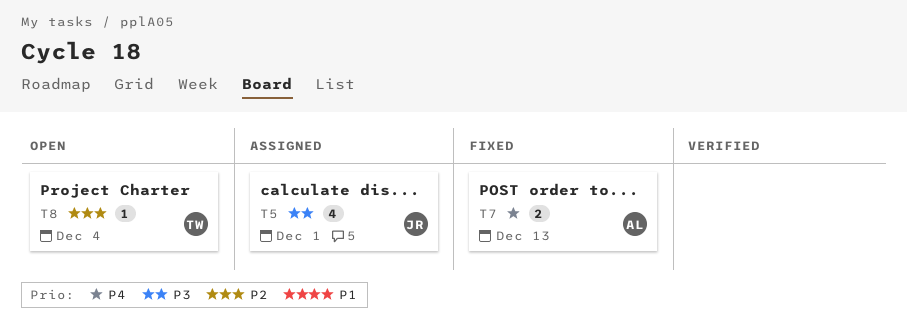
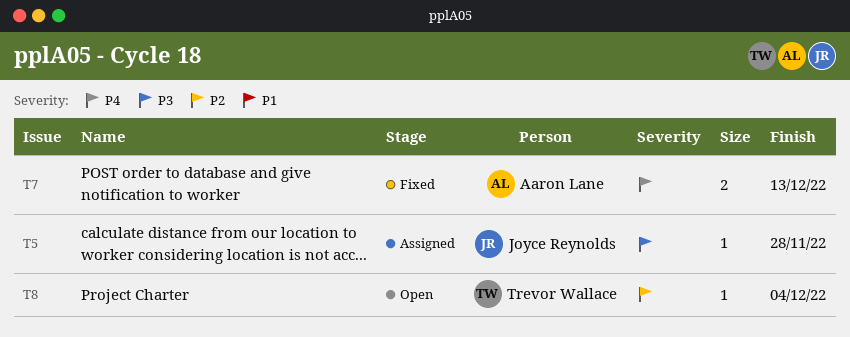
T5, estimate: 4 -> 1
T5, due: Dec 1 -> Nov 28

